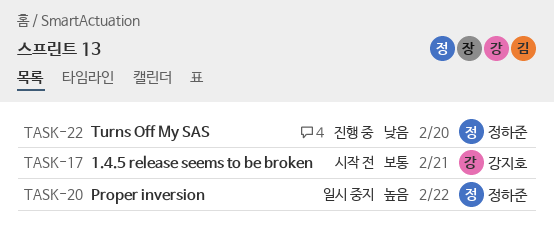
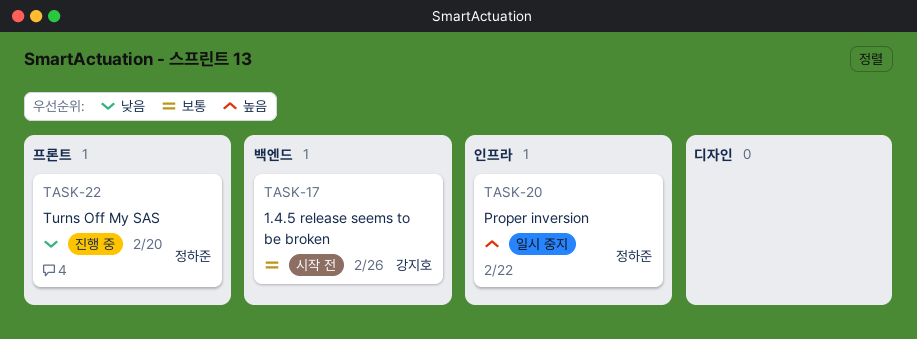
TASK-17, due: Feb 21 -> Feb 26

